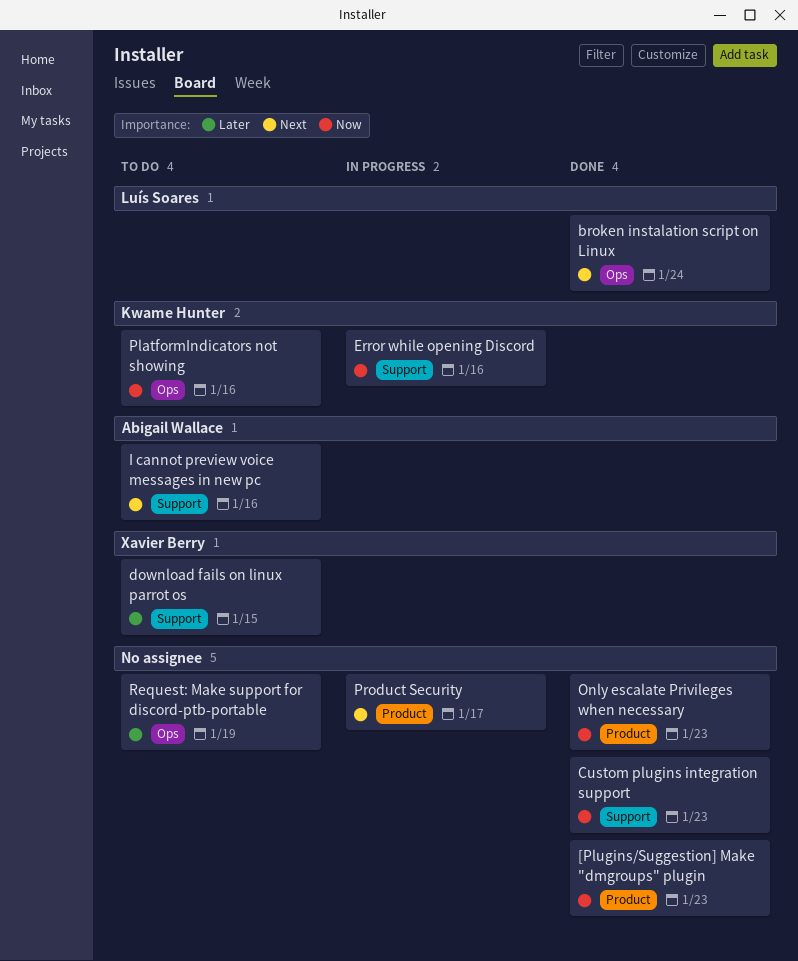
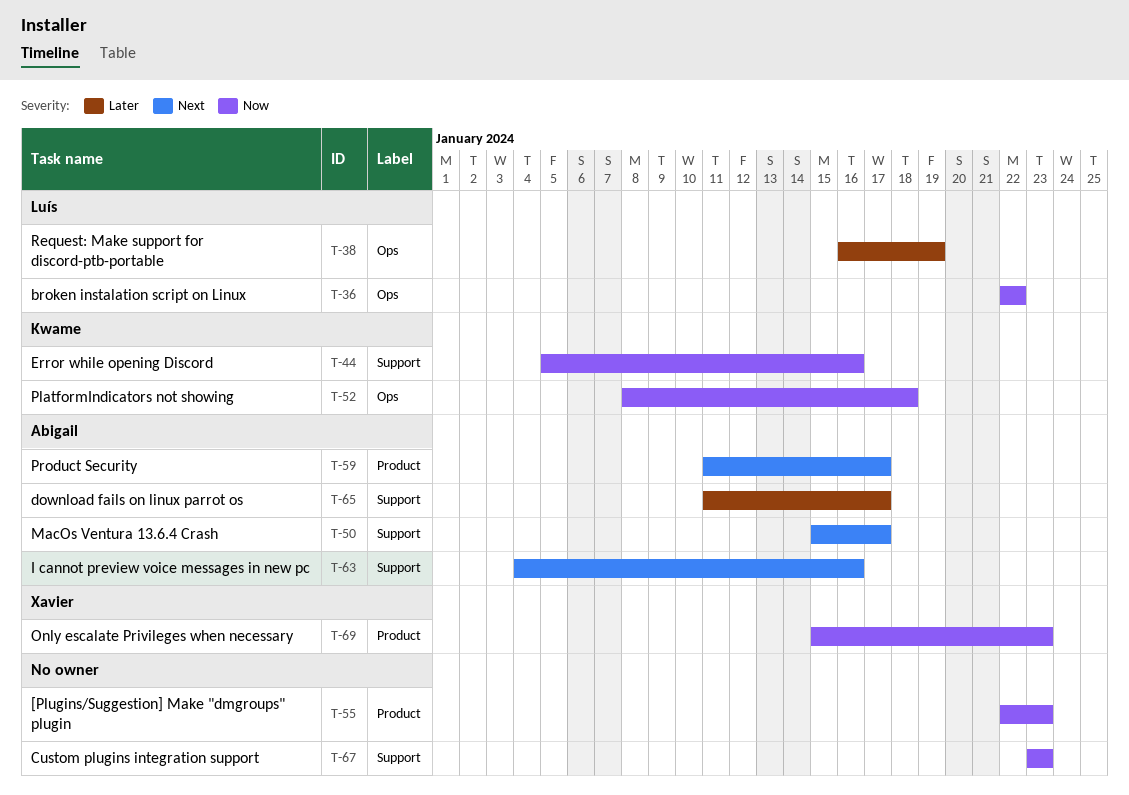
broken instalation script on Linux, priority: Next -> Now
broken instalation script on Linux, due: Jan 24 -> Jan 22
download fails on linux parrot os, owner: Xavier Berry -> Abigail Wallace
download fails on linux parrot os, due: Jan 15 -> Jan 17
MacOs Ventura 13.6.4 Crash: none -> present
Only escalate Privileges when necessary, owner: none -> Xavier Berry
PlatformIndicators not showing, due: Jan 16 -> Jan 18
Product Security, owner: none -> Abigail Wallace
Request: Make support for discord-ptb-portable, owner: none -> Luís Soares

